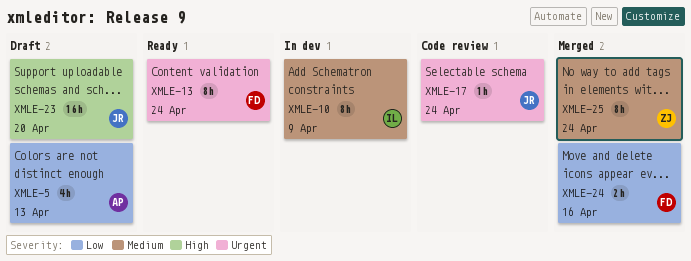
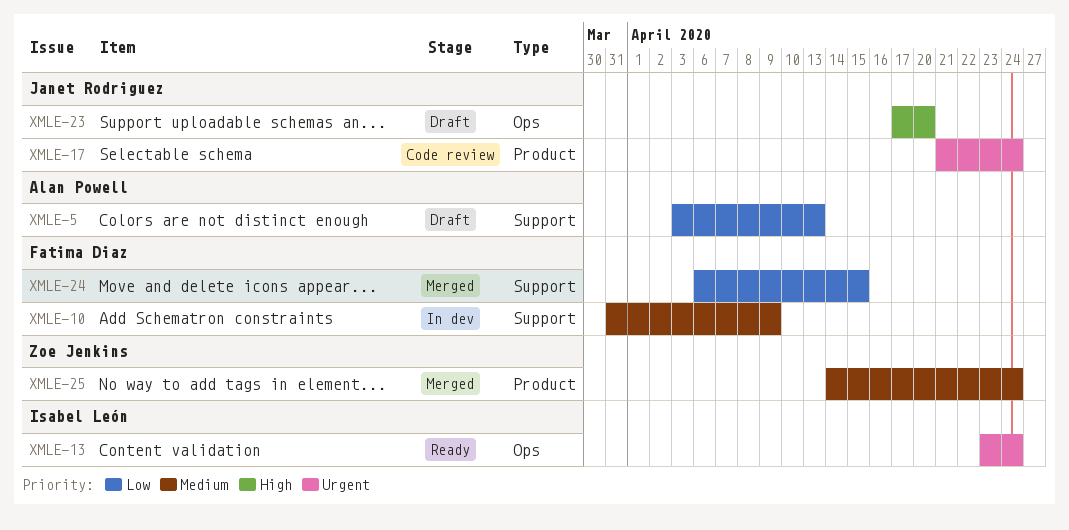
XMLE-10, owner: Isabel León -> Fatima Diaz
XMLE-13, owner: Fatima Diaz -> Isabel León
XMLE-24, due: Apr 16 -> Apr 15

